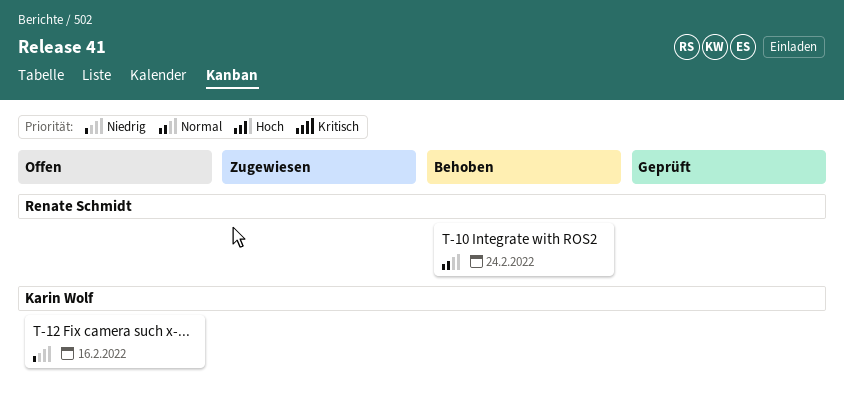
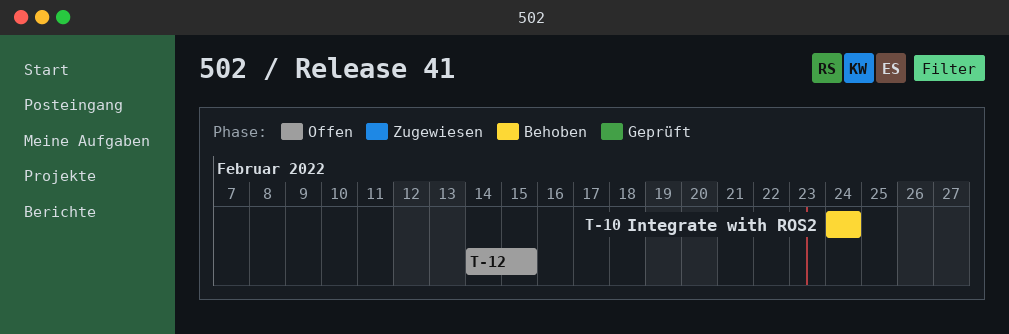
T-12, due: Feb 16 -> Feb 15

